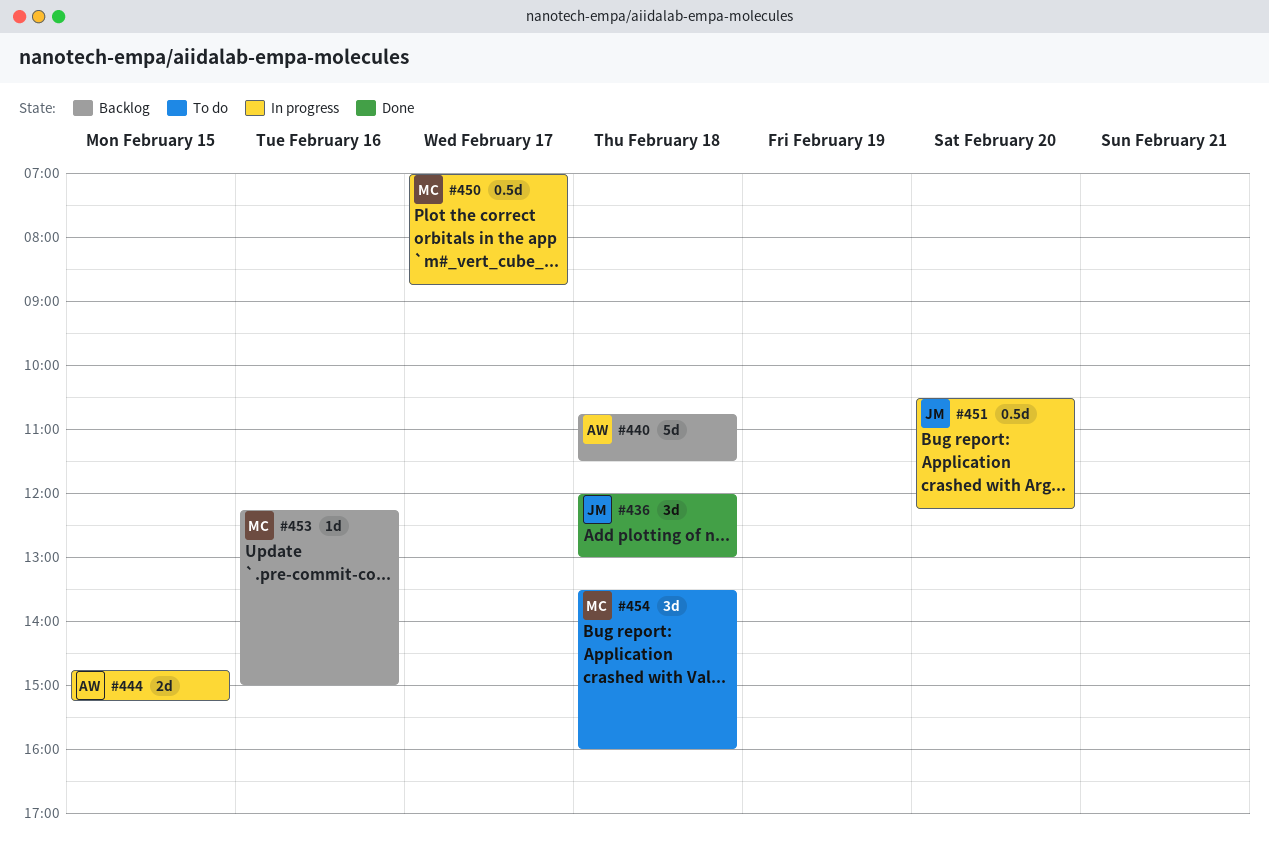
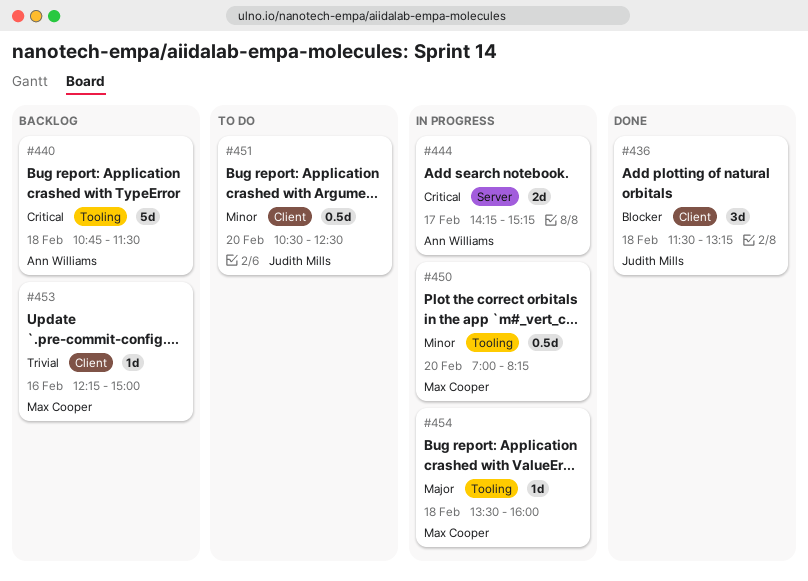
#436, begins: 12:00 -> 11:30
#436, ends: 13:00 -> 13:15
#444, day: Feb 15 -> Feb 17
#444, begins: 14:45 -> 14:15
#450, day: Feb 17 -> Feb 20
#450, ends: 08:45 -> 08:15
#451, status: In progress -> To do
#451, ends: 12:15 -> 12:30
#454, status: To do -> In progress
#454, estimate: 3d -> 1d

